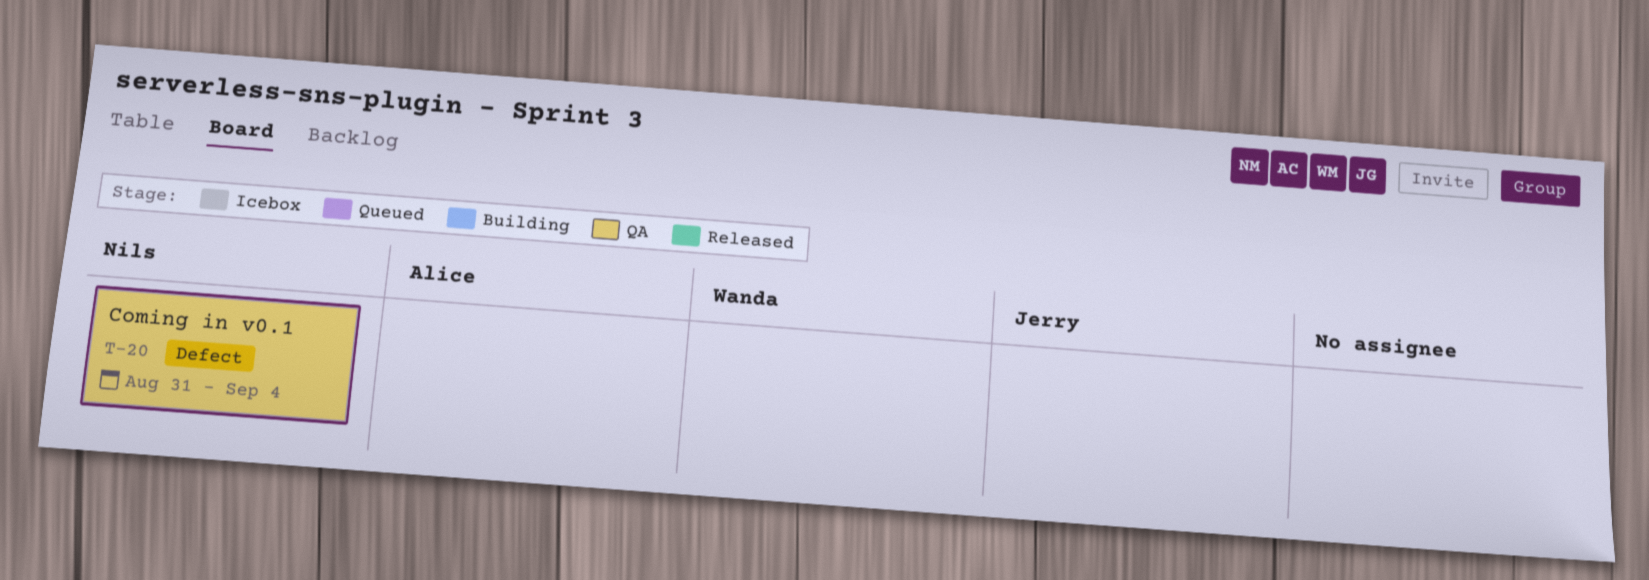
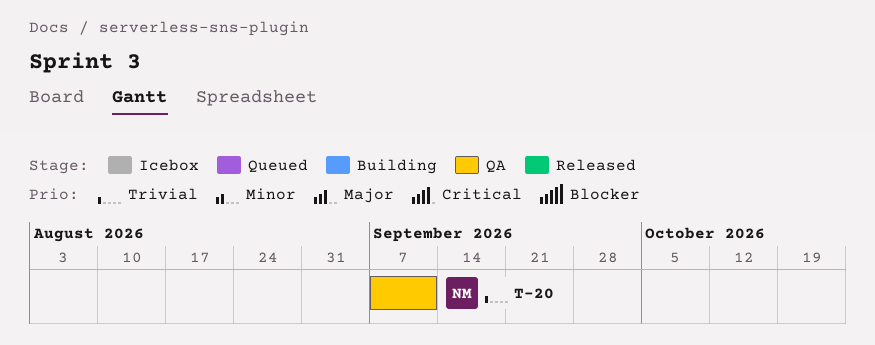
T-20, start: Aug 31 -> Sep 7
T-20, due: Sep 4 -> Sep 11

